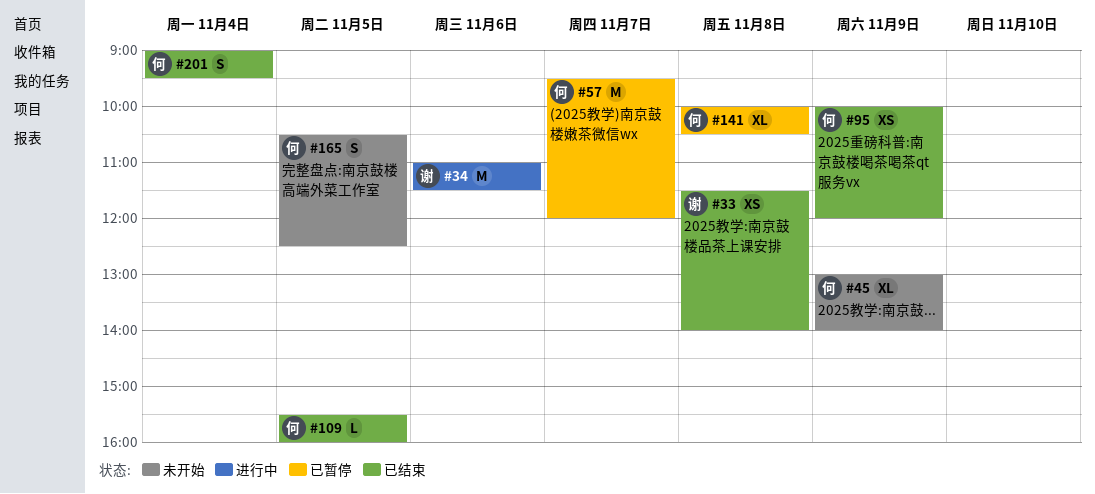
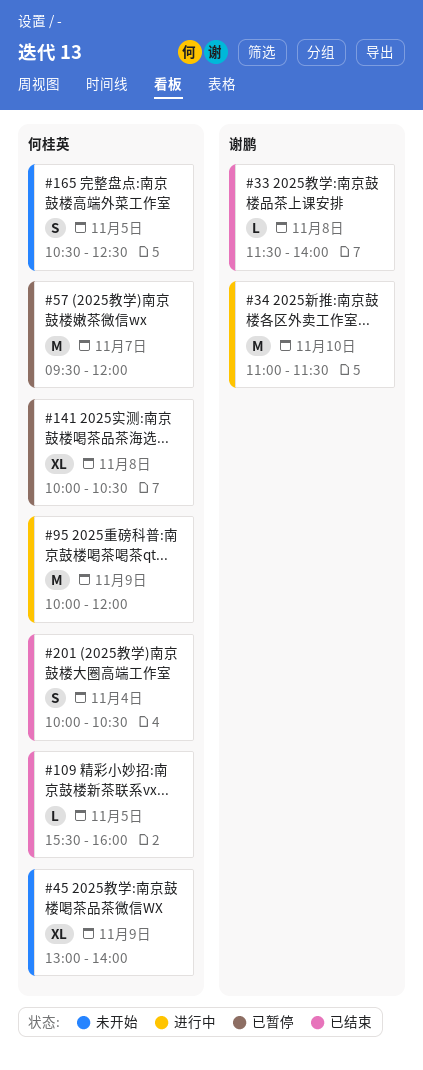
#33, estimate: XS -> L
#34, day: Nov 6 -> Nov 10
#95, status: 已结束 -> 进行中
#95, estimate: XS -> M
#201, begins: 09:00 -> 10:00
#201, ends: 09:30 -> 10:30

